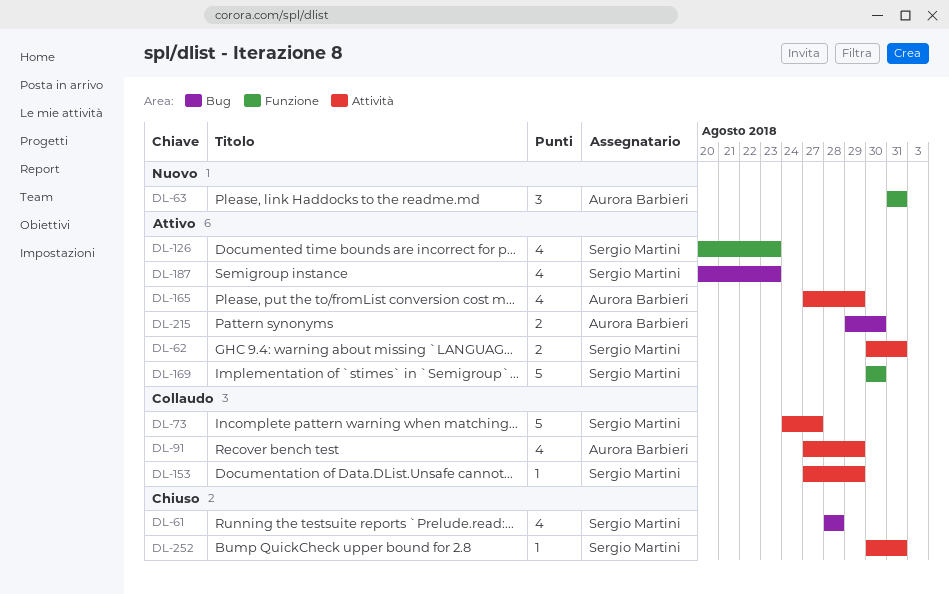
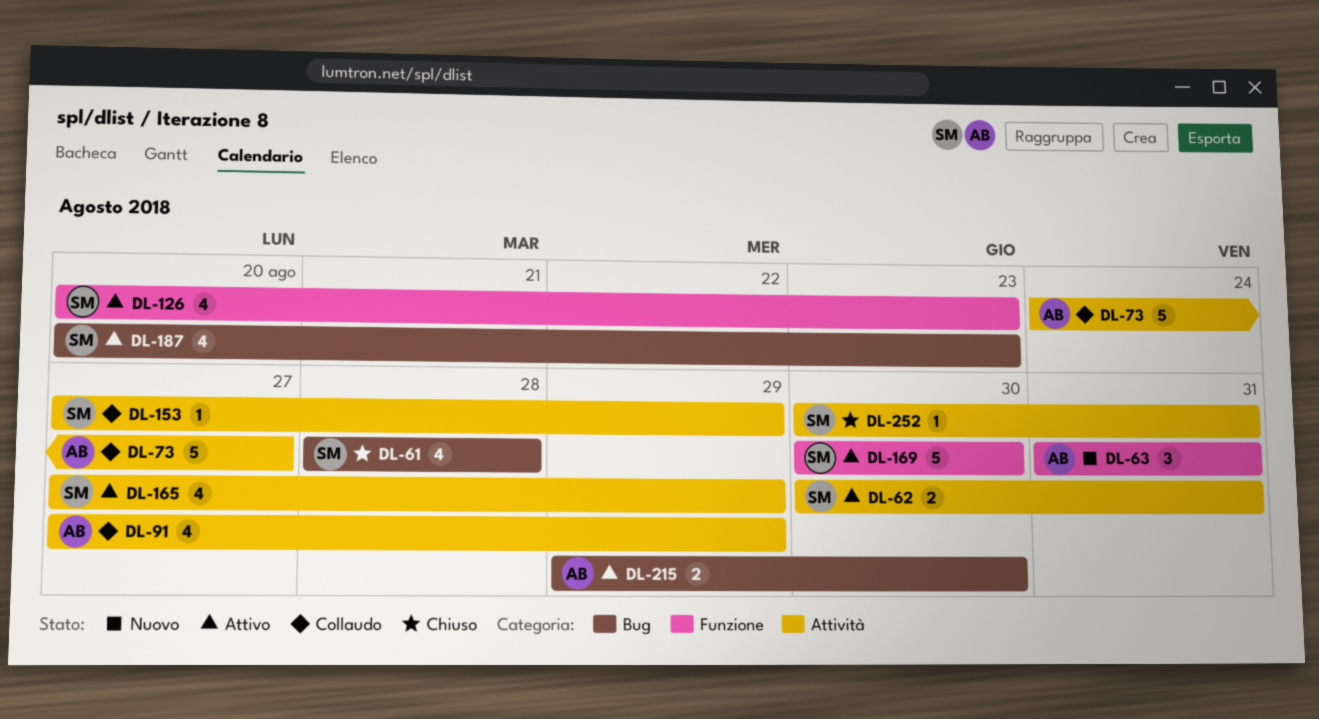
DL-73, owner: Sergio Martini -> Aurora Barbieri
DL-165, owner: Aurora Barbieri -> Sergio Martini

